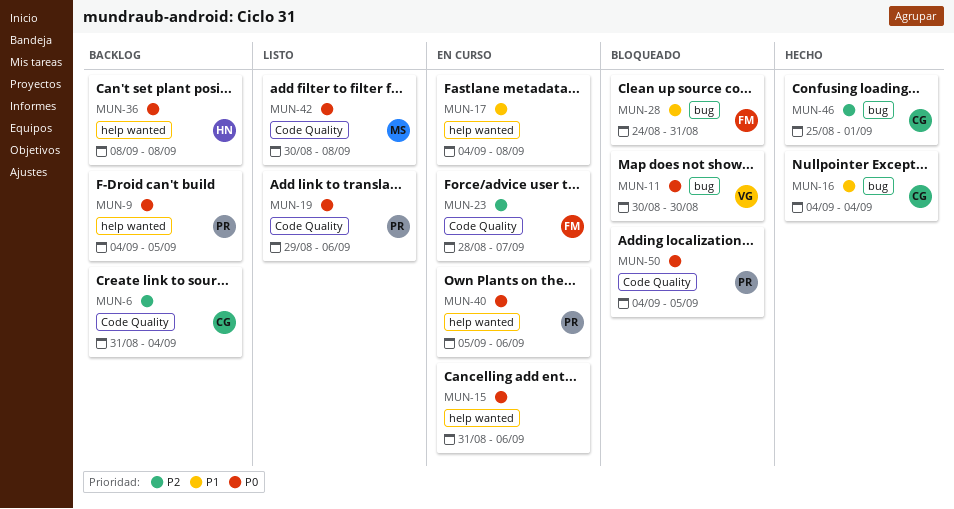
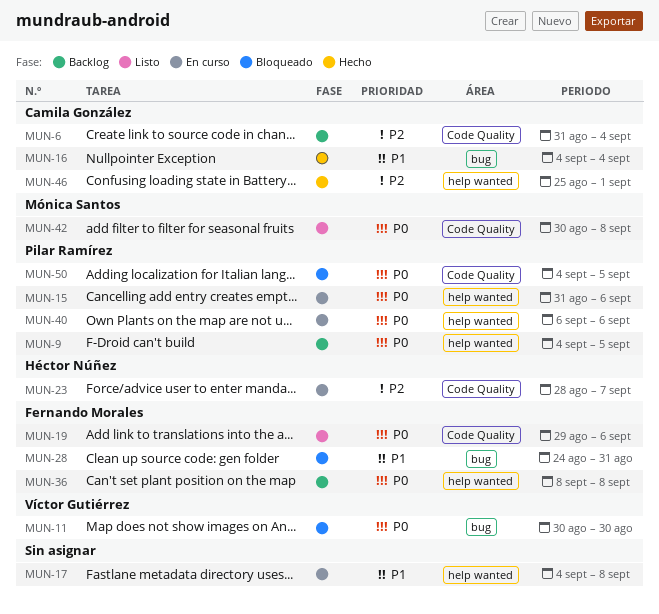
MUN-15, owner: none -> Pilar Ramírez
MUN-19, owner: Pilar Ramírez -> Fernando Morales
MUN-23, owner: Fernando Morales -> Héctor Núñez
MUN-36, owner: Héctor Núñez -> Fernando Morales
MUN-40, start: Sep 5 -> Sep 6
MUN-46, label: bug -> help wanted

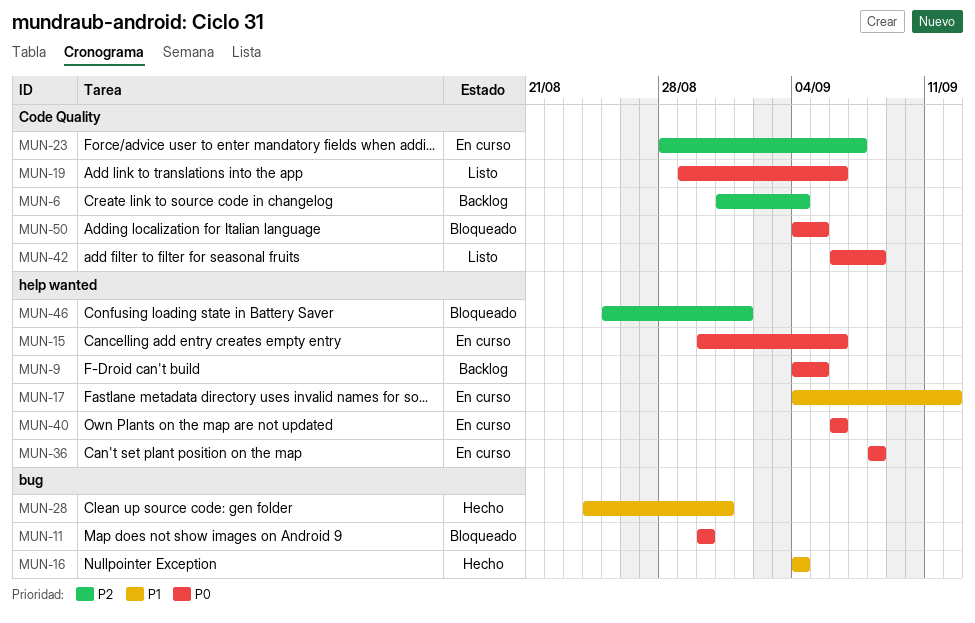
MUN-15, start: Aug 31 -> Aug 30
MUN-17, due: Sep 8 -> Sep 12
MUN-28, status: Bloqueado -> Hecho
MUN-36, status: Backlog -> En curso
MUN-42, start: Aug 30 -> Sep 6
MUN-46, status: Hecho -> Bloqueado

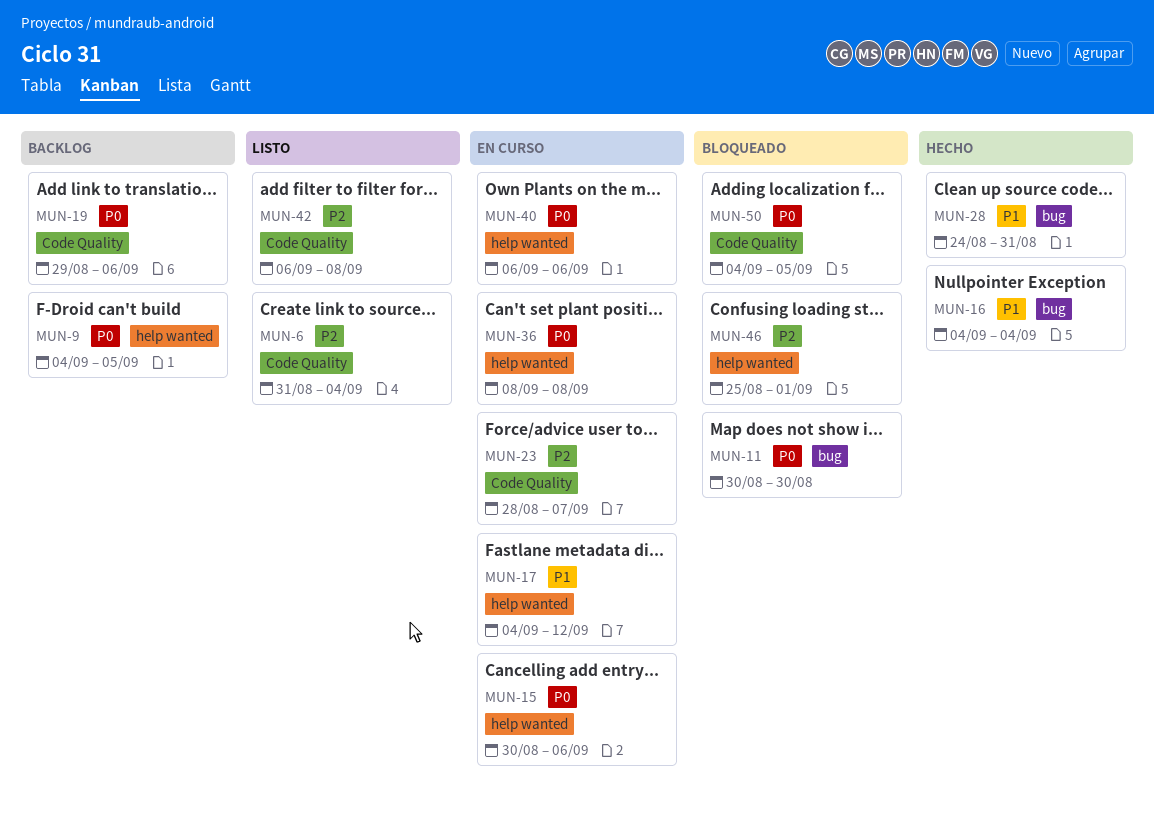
MUN-6, status: Backlog -> Listo
MUN-19, status: Listo -> Backlog
MUN-42, priority: P0 -> P2

